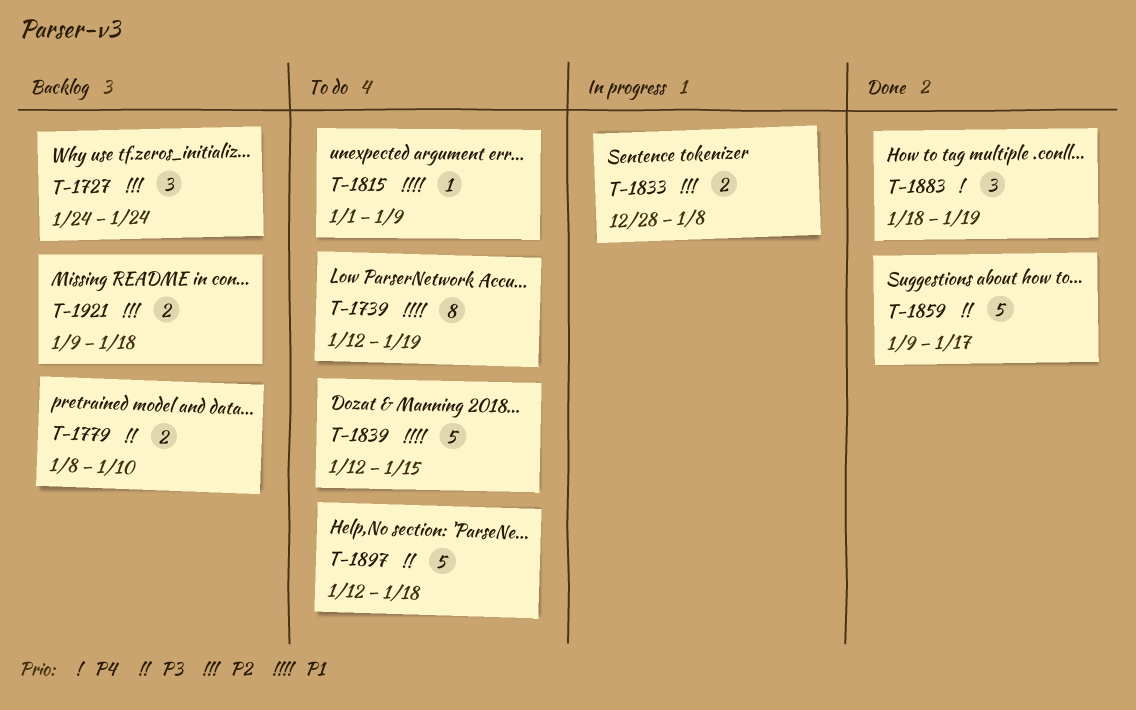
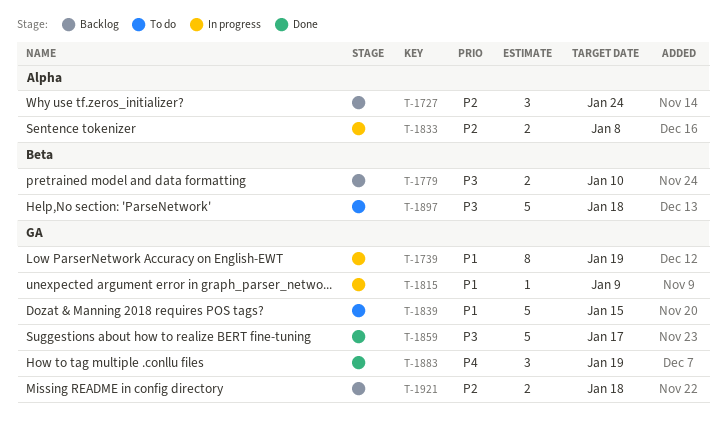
T-1739, status: To do -> In progress
T-1815, status: To do -> In progress

